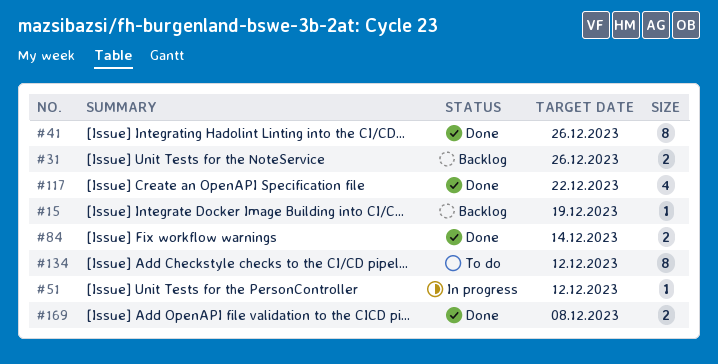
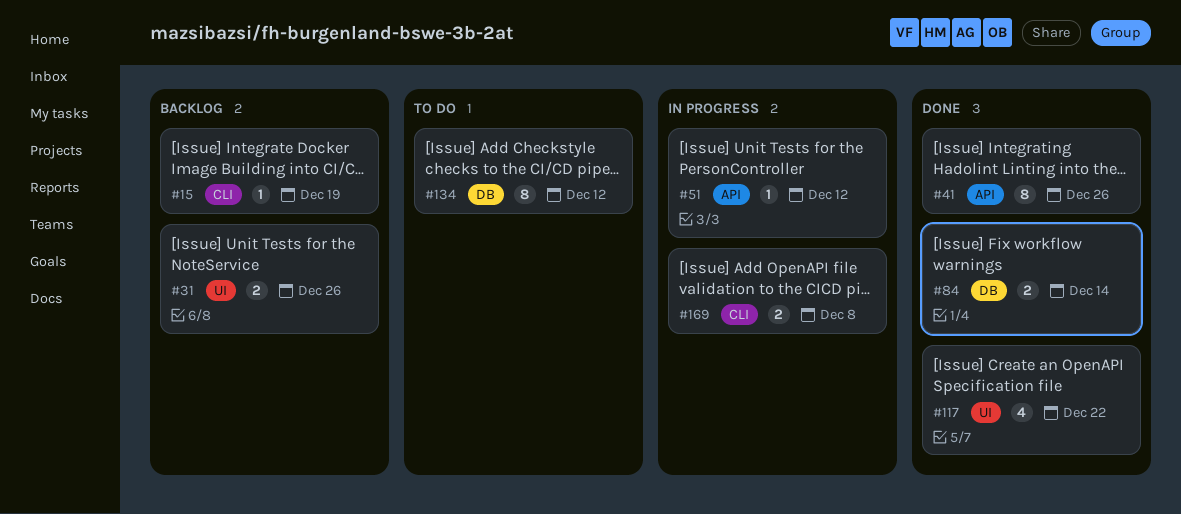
#169, status: Done -> In progress

